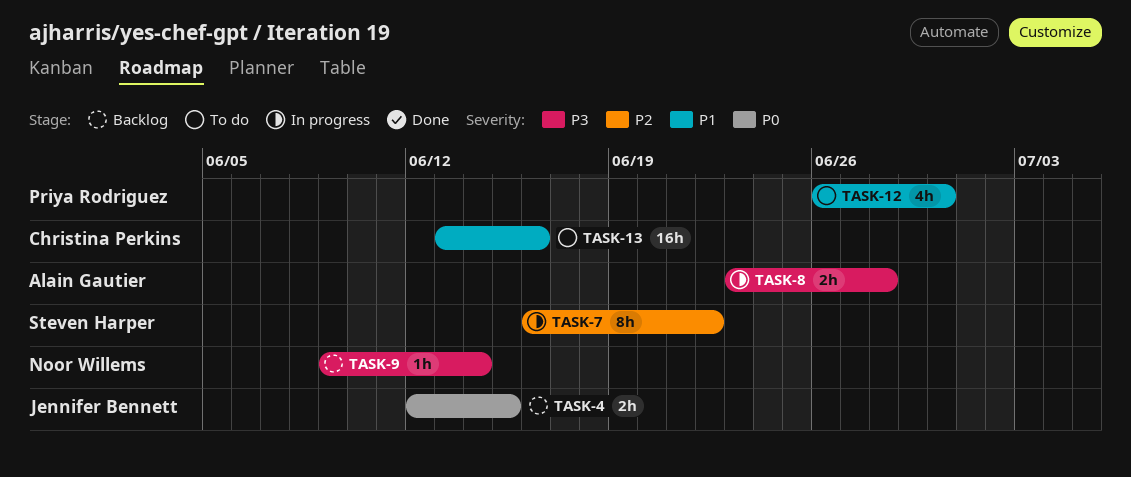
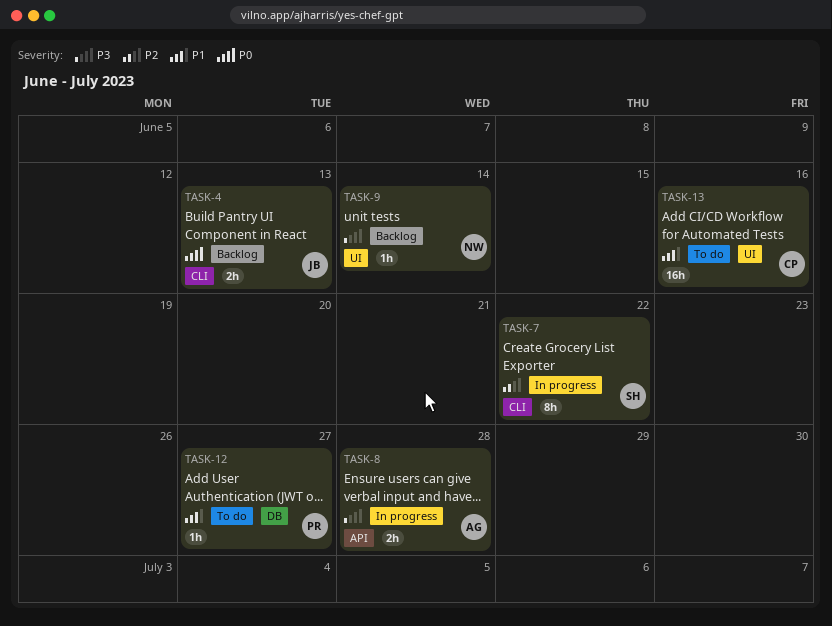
TASK-4, due: Jun 15 -> Jun 13
TASK-12, estimate: 4h -> 1h
TASK-12, due: Jun 30 -> Jun 27

